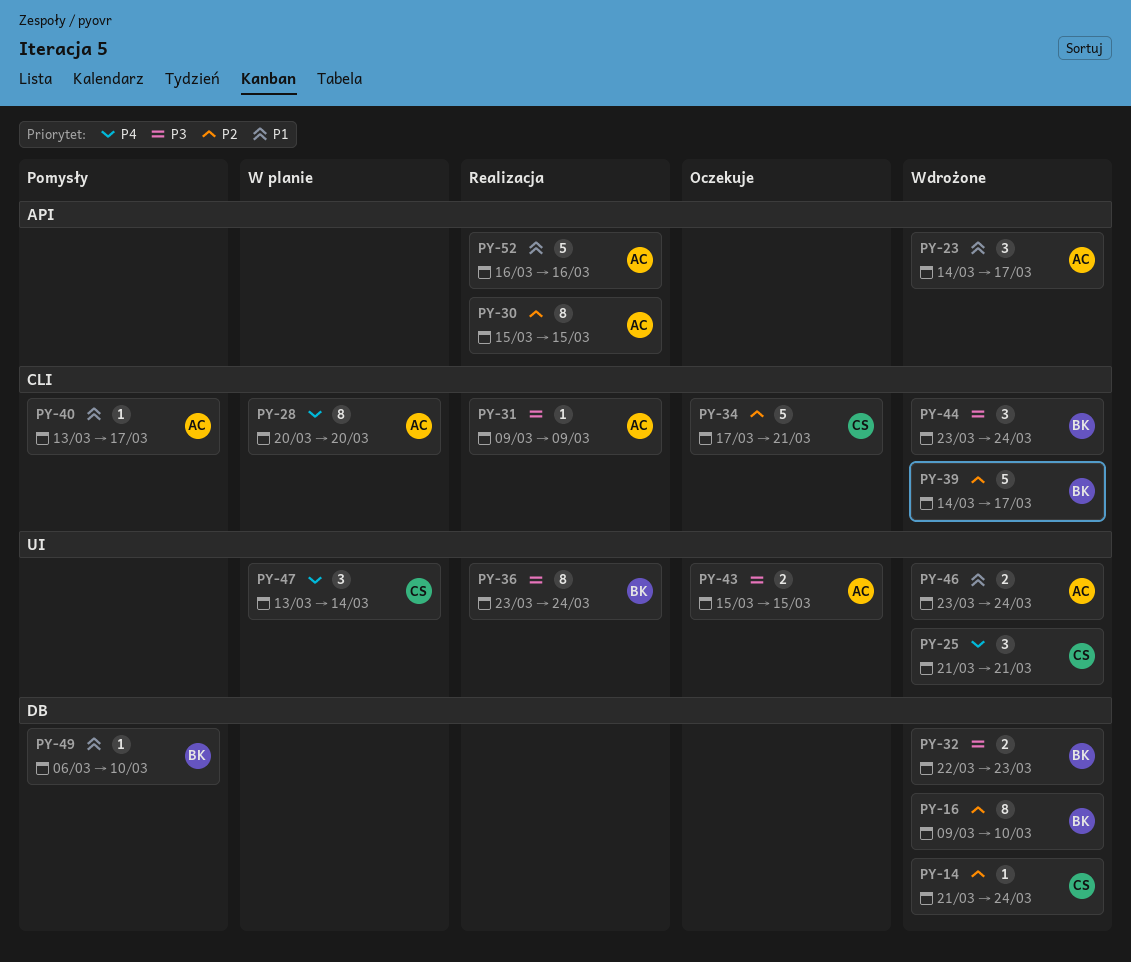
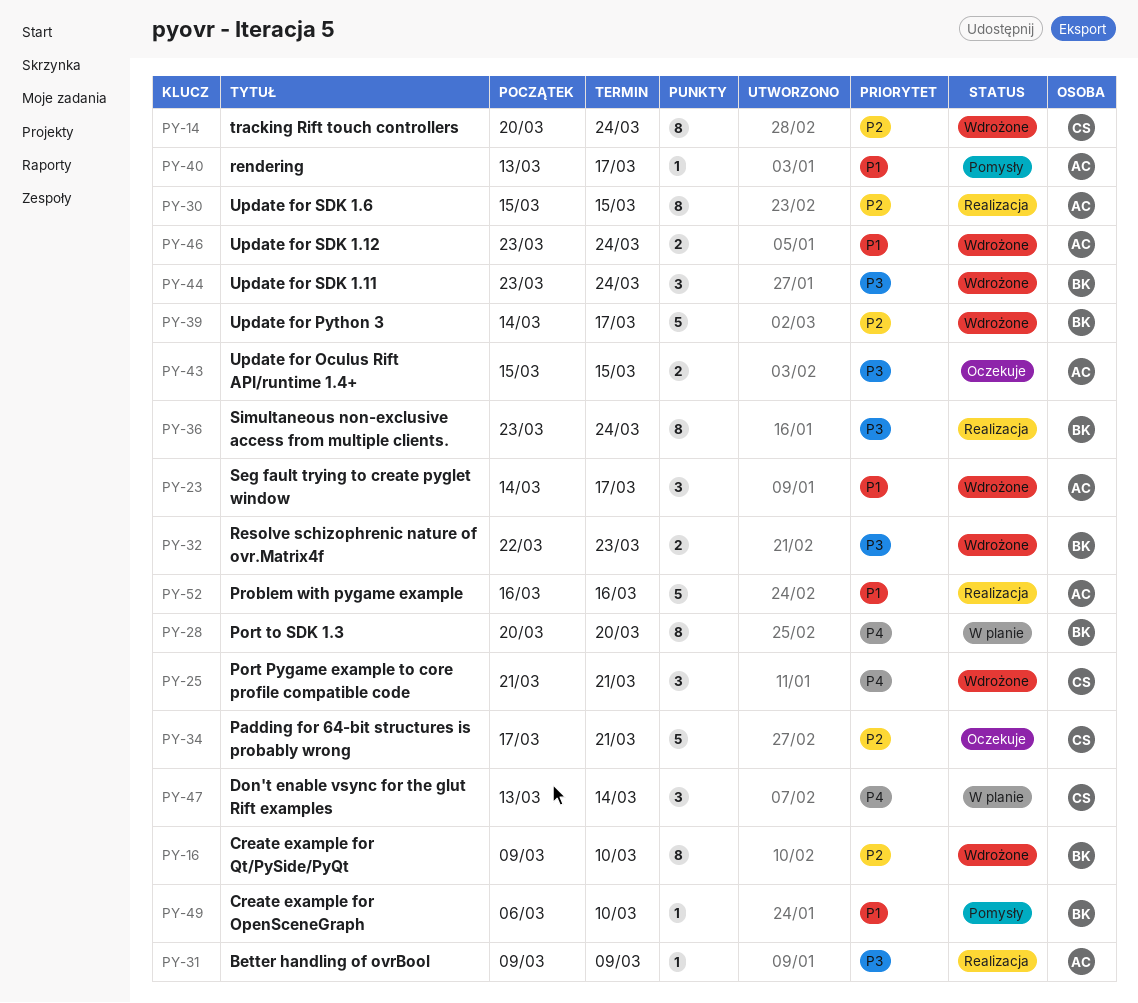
PY-14, estimate: 1 -> 8
PY-14, start: Mar 21 -> Mar 20
PY-28, owner: AC -> BK

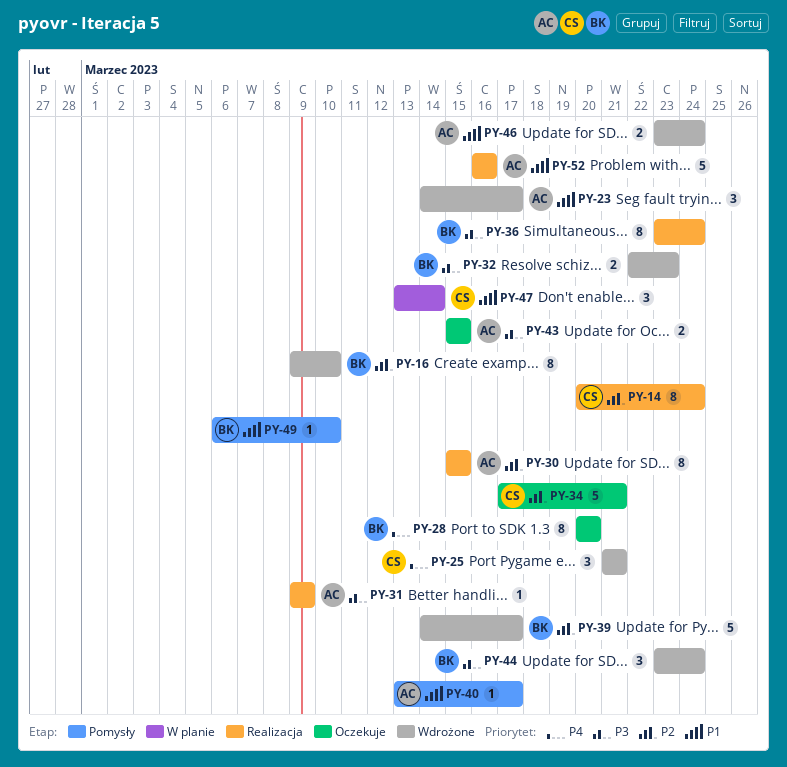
PY-14, status: Wdrożone -> Realizacja
PY-28, status: W planie -> Oczekuje
PY-47, priority: P4 -> P1

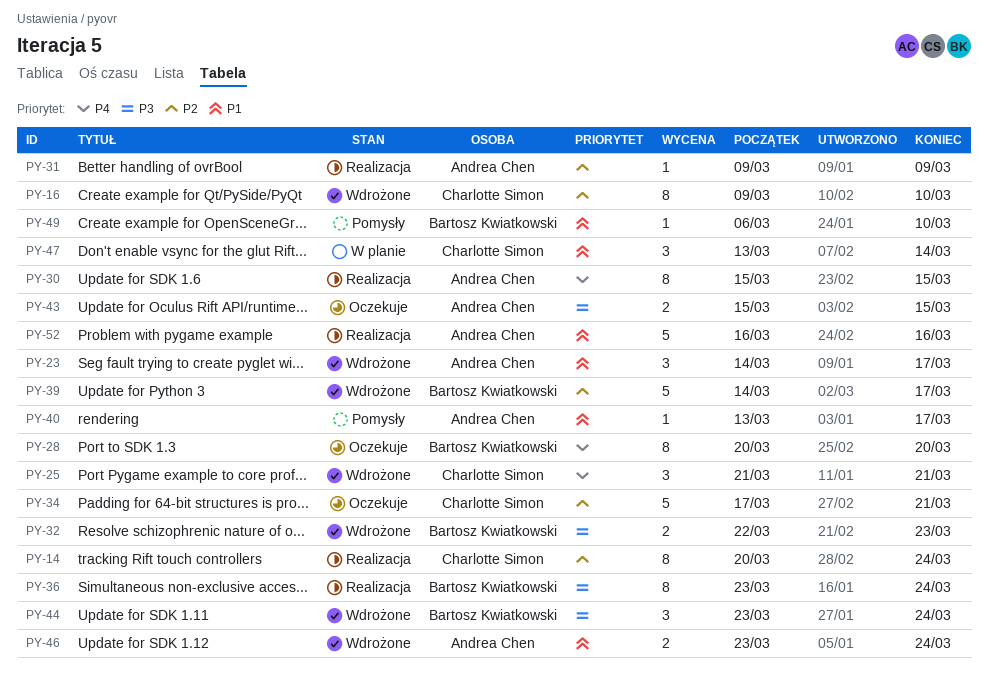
PY-16, owner: Bartosz Kwiatkowski -> Charlotte Simon
PY-30, priority: P2 -> P4
PY-31, priority: P3 -> P2

